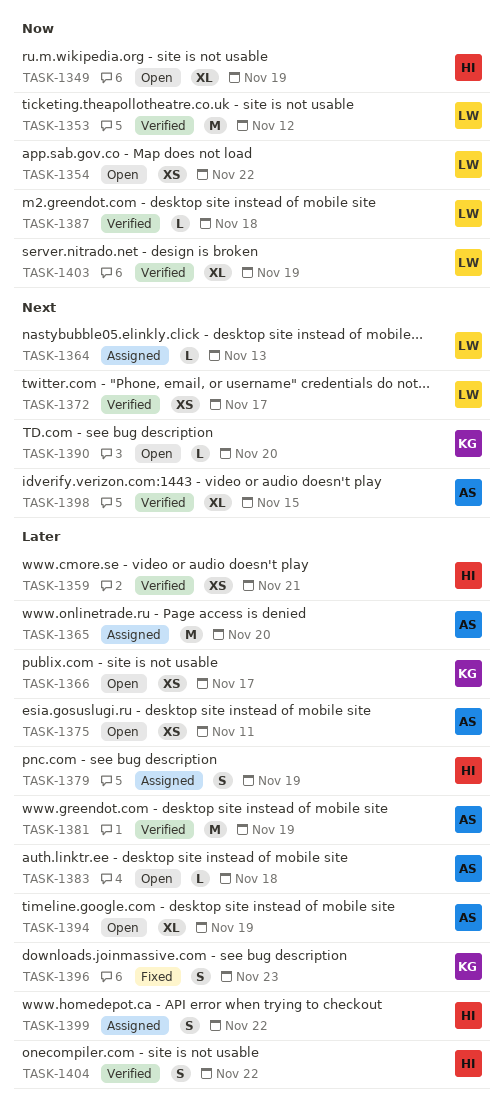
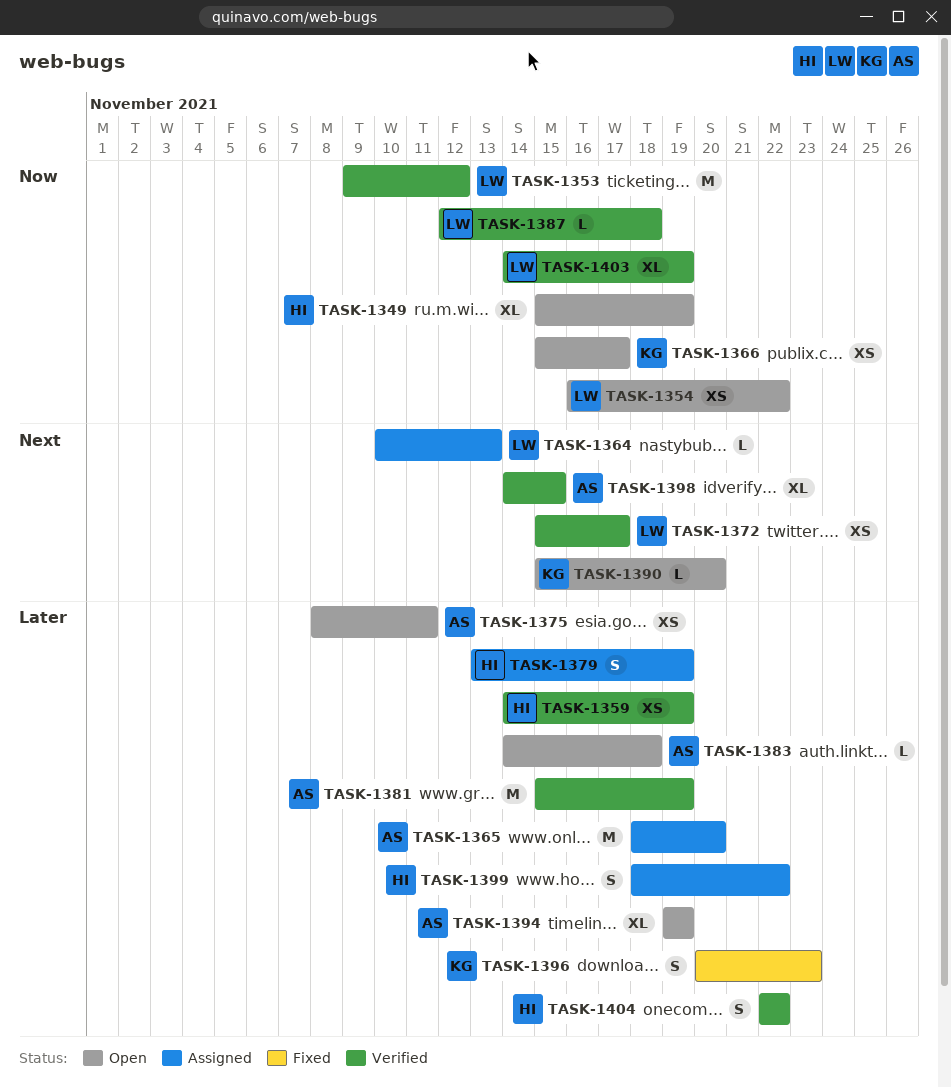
TASK-1359, due: Nov 21 -> Nov 19
TASK-1366, priority: Later -> Now

